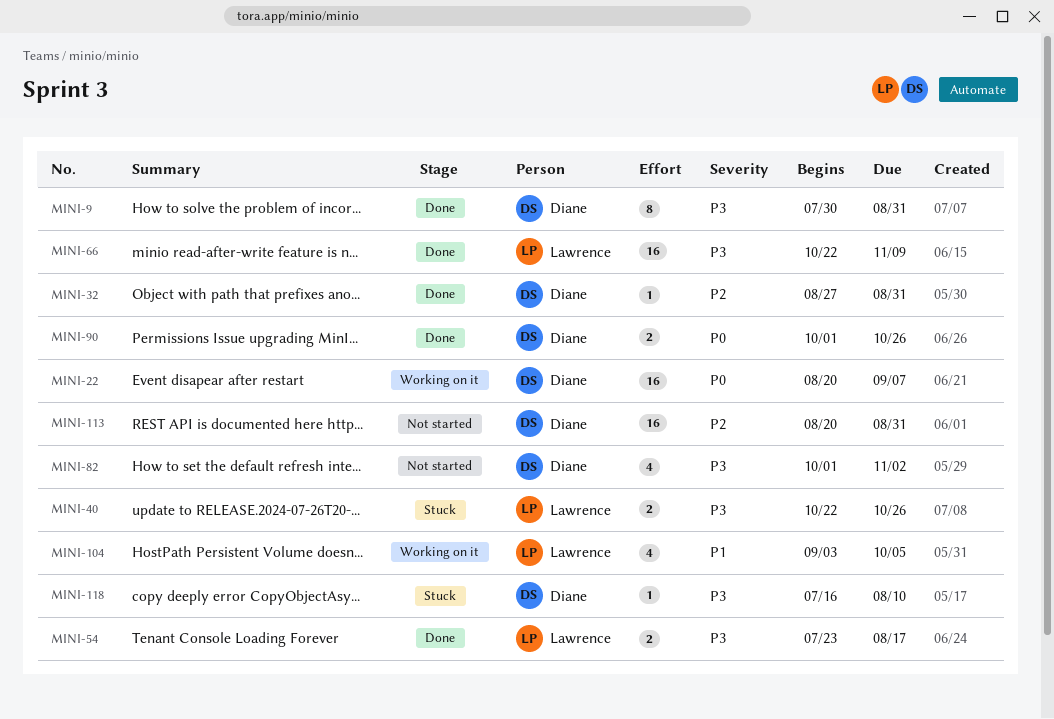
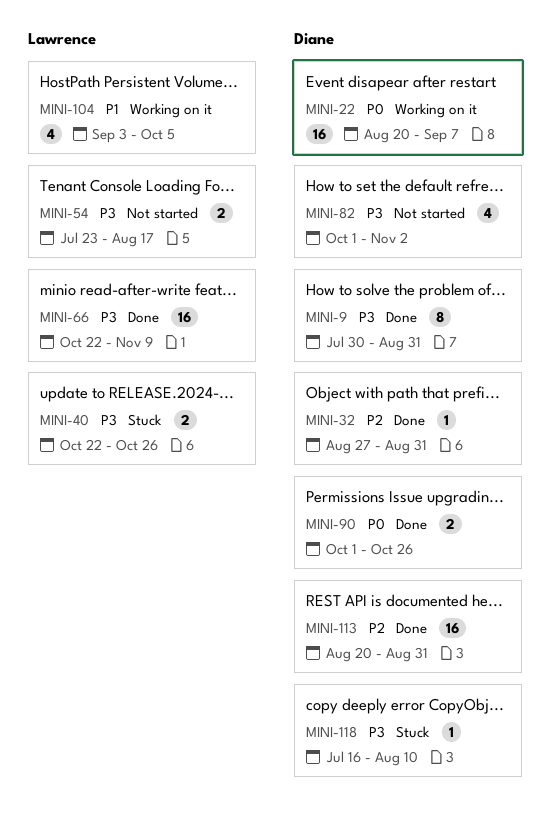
MINI-54, status: Done -> Not started
MINI-113, status: Not started -> Done

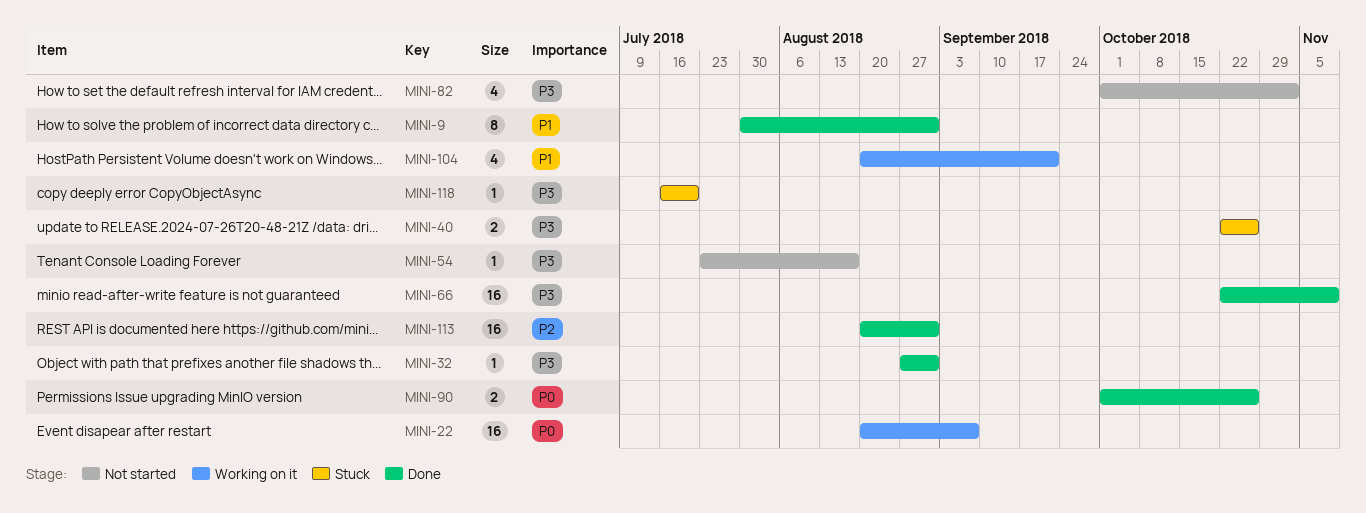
MINI-9, priority: P3 -> P1
MINI-32, priority: P2 -> P3
MINI-54, estimate: 2 -> 1
MINI-104, start: Sep 3 -> Aug 20
MINI-104, due: Oct 5 -> Sep 21
MINI-118, due: Aug 10 -> Jul 20

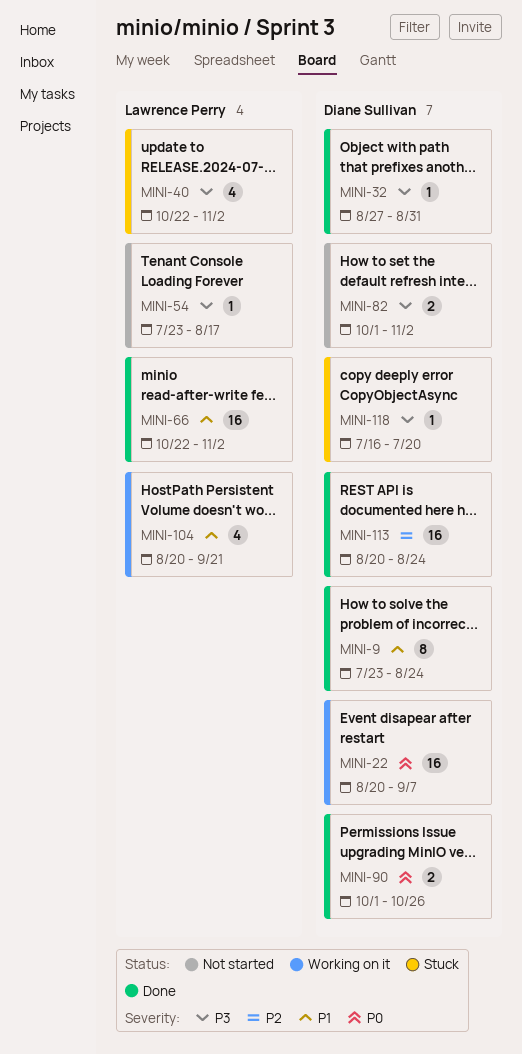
MINI-9, start: Jul 30 -> Jul 23
MINI-9, due: Aug 31 -> Aug 24
MINI-40, estimate: 2 -> 4
MINI-40, due: Oct 26 -> Nov 2
MINI-66, priority: P3 -> P1
MINI-66, due: Nov 9 -> Nov 2
MINI-82, estimate: 4 -> 2
MINI-113, due: Aug 31 -> Aug 24

